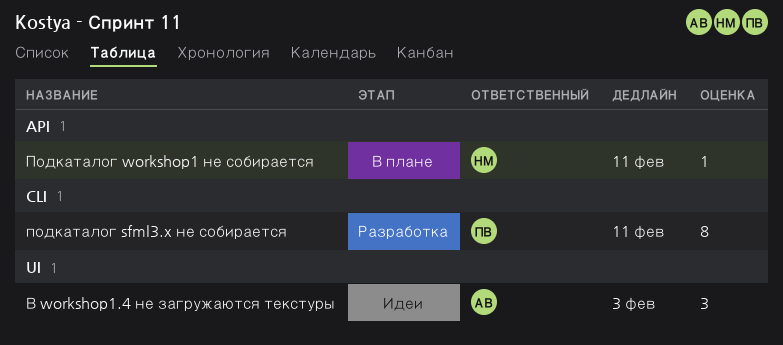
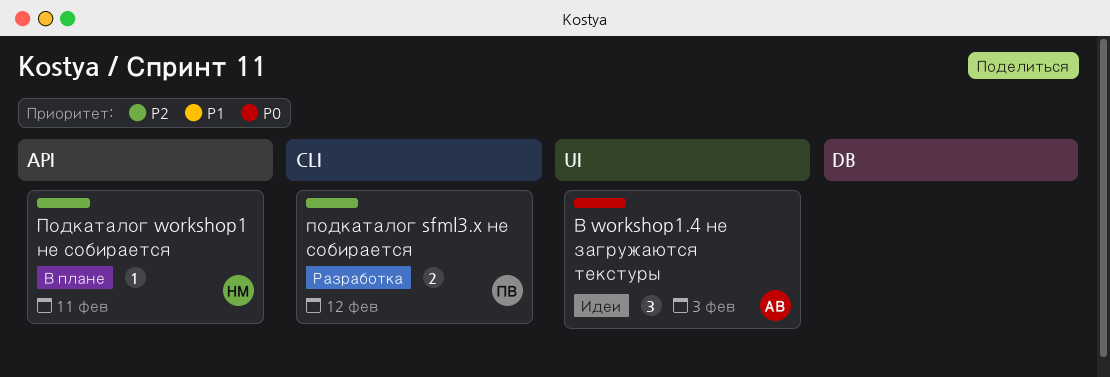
подкаталог sfml3.x не собирается, estimate: 8 -> 2
подкаталог sfml3.x не собирается, due: Feb 11 -> Feb 12

